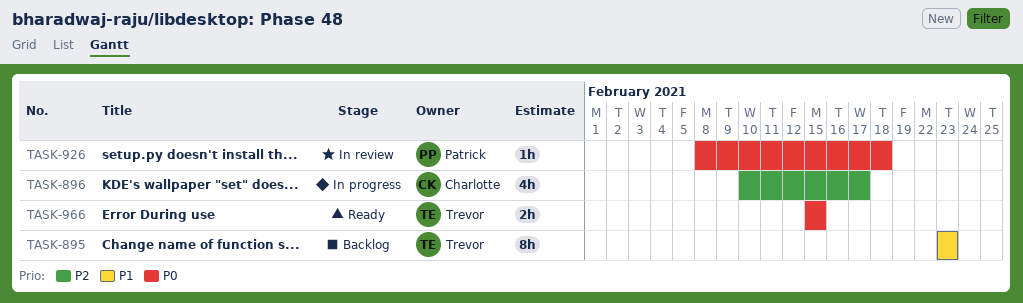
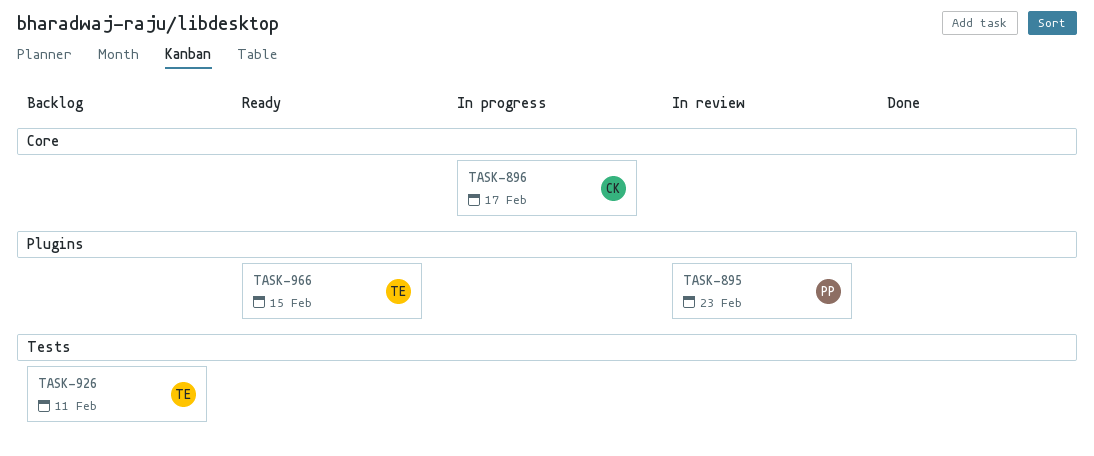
TASK-895, status: Backlog -> In review
TASK-895, owner: Trevor -> Patrick
TASK-926, status: In review -> Backlog
TASK-926, owner: Patrick -> Trevor
TASK-926, due: Feb 18 -> Feb 11

